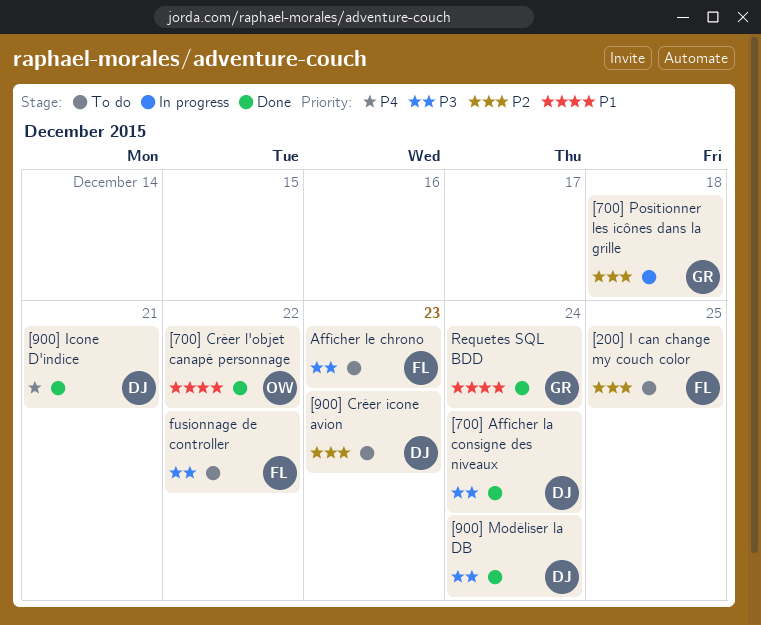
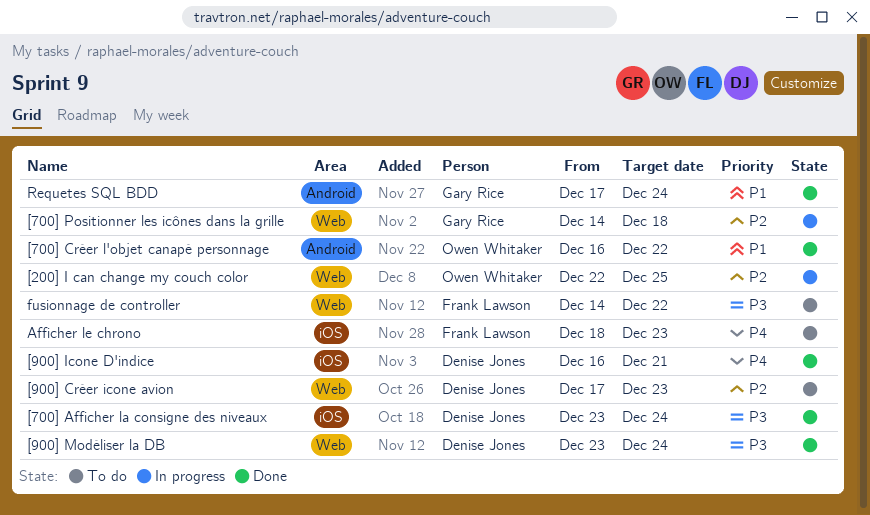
[200] I can change my couch color, status: To do -> In progress
[200] I can change my couch color, owner: Frank Lawson -> Owen Whitaker
Afficher le chrono, priority: P3 -> P4

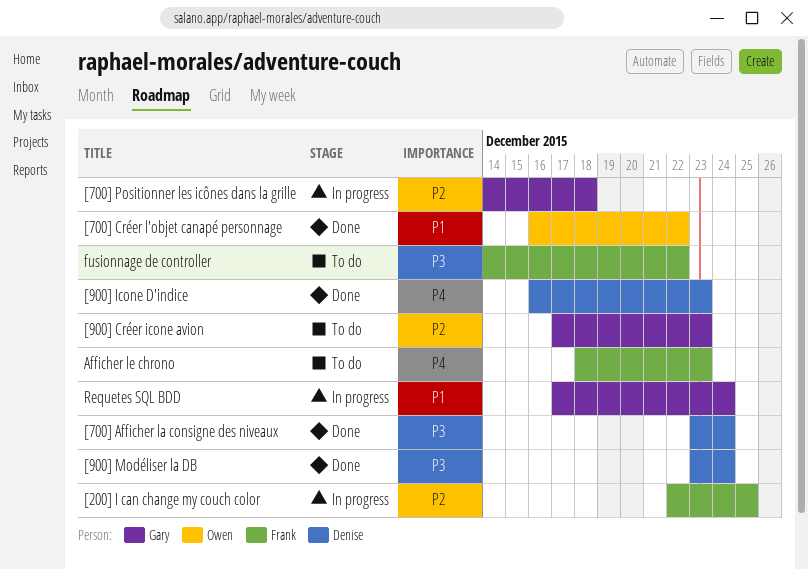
[200] I can change my couch color, owner: Owen Whitaker -> Frank Lawson
[900] Créer icone avion, owner: Denise Jones -> Gary Rice
[900] Icone D'indice, due: Dec 21 -> Dec 23
Requetes SQL BDD, status: Done -> In progress

